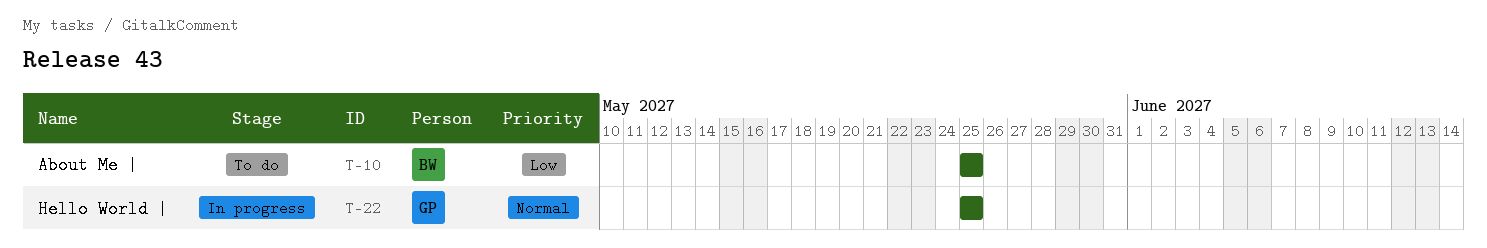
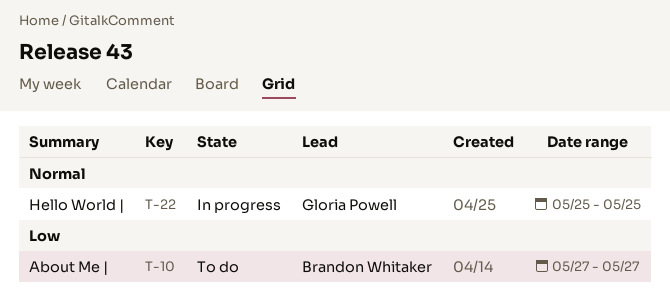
T-10, start: May 25 -> May 27
T-10, due: May 25 -> May 27

